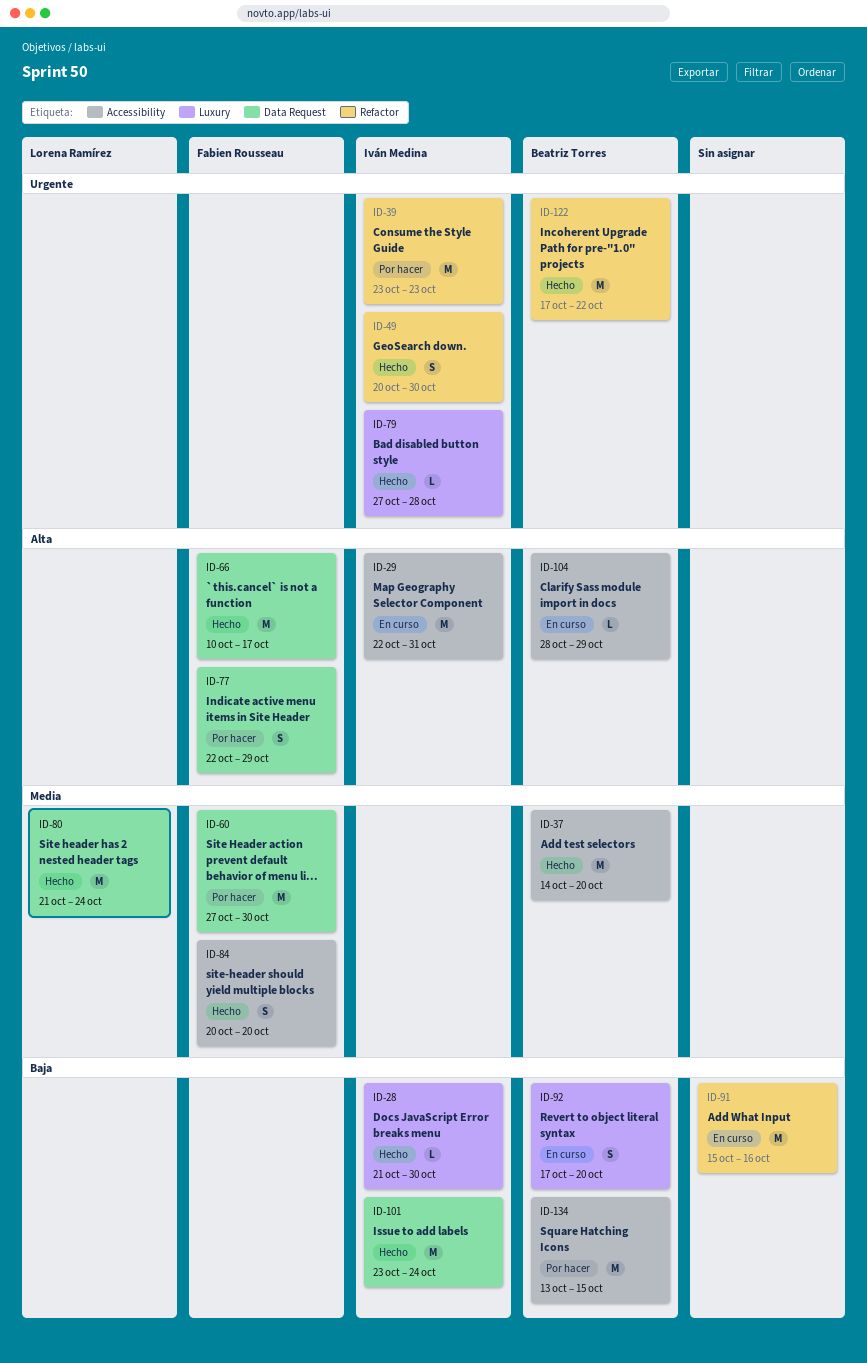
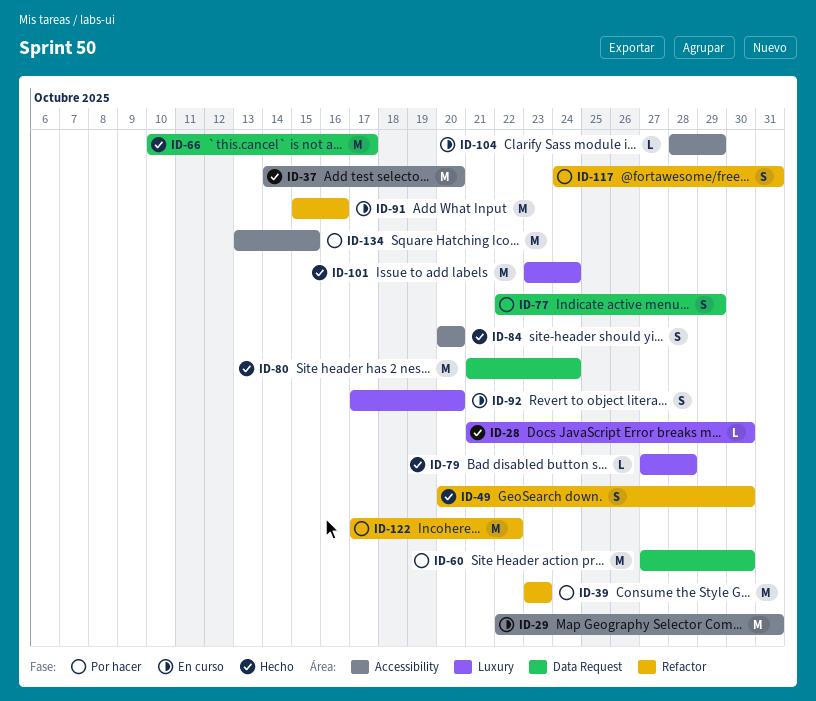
ID-101, label: Data Request -> Luxury
ID-117: none -> present
ID-122, status: Hecho -> Por hacer

